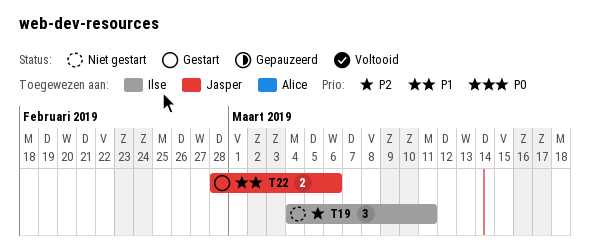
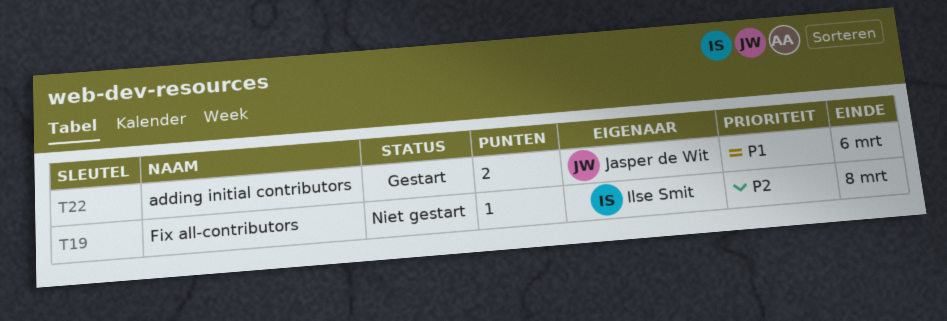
T19, estimate: 3 -> 1
T19, due: Mar 11 -> Mar 8

